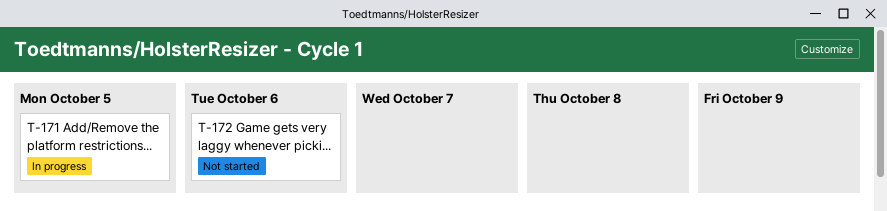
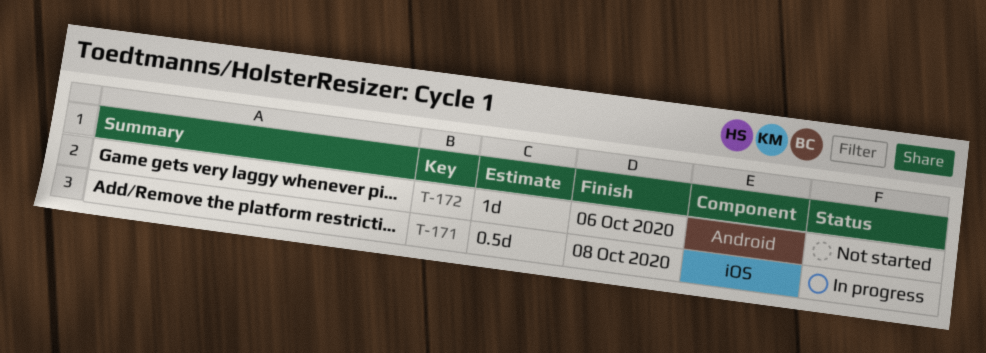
T-171, due: Oct 5 -> Oct 8

